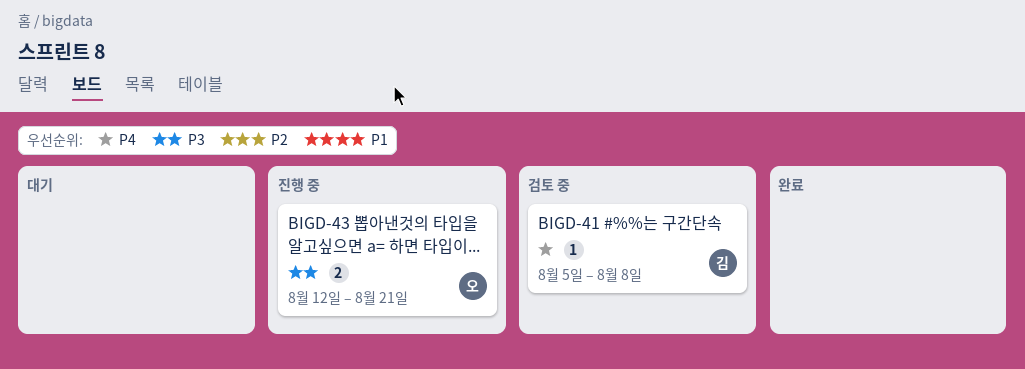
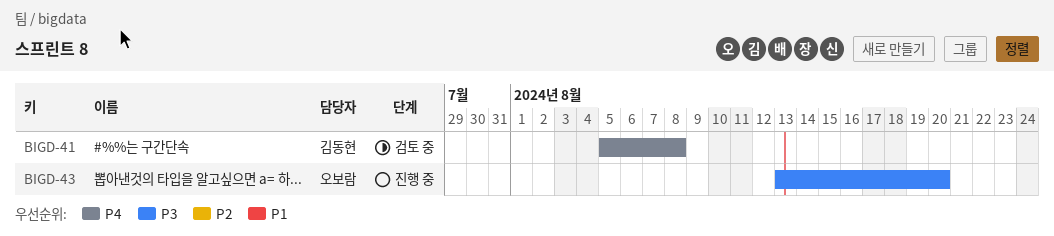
BIGD-43, start: Aug 12 -> Aug 13
BIGD-43, due: Aug 21 -> Aug 20

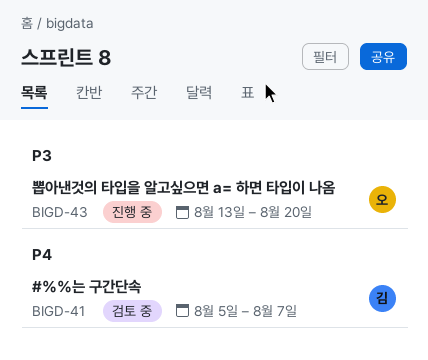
BIGD-41, due: Aug 8 -> Aug 7

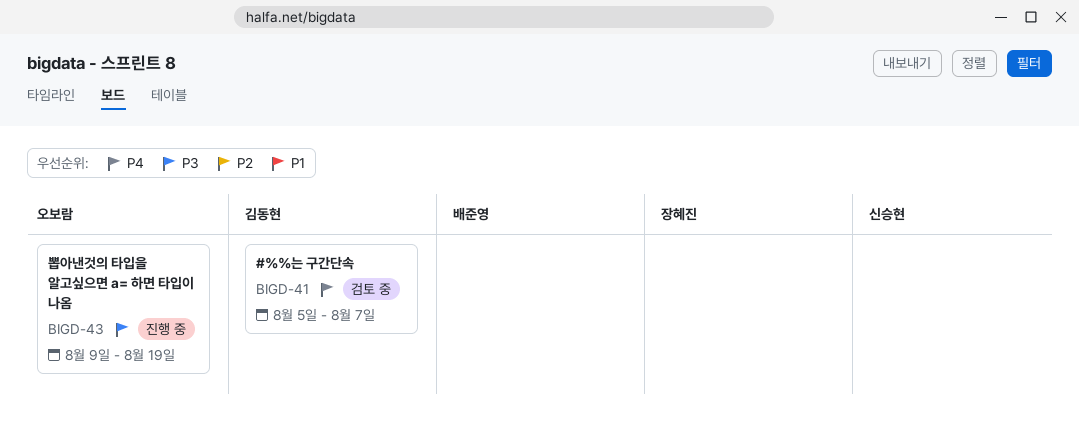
BIGD-43, start: Aug 13 -> Aug 9
BIGD-43, due: Aug 20 -> Aug 19

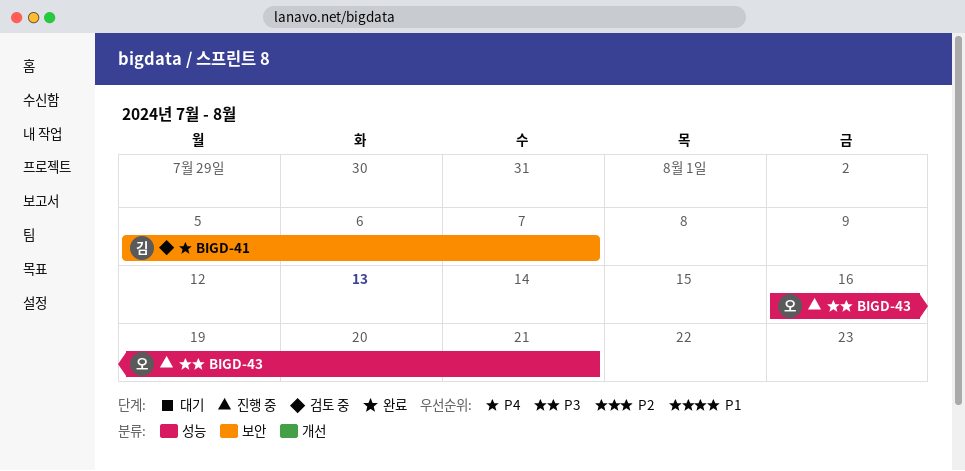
BIGD-43, start: Aug 9 -> Aug 16
BIGD-43, due: Aug 19 -> Aug 21

